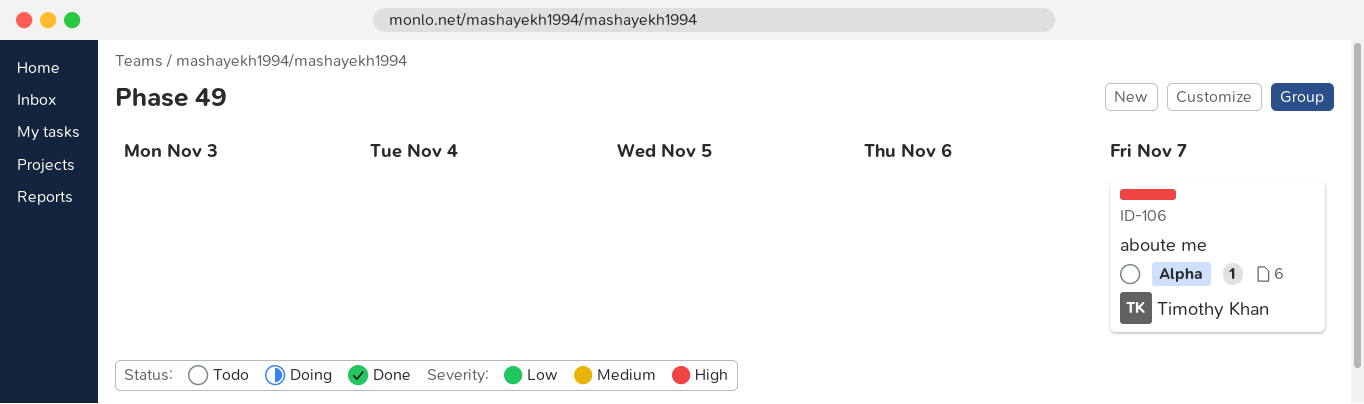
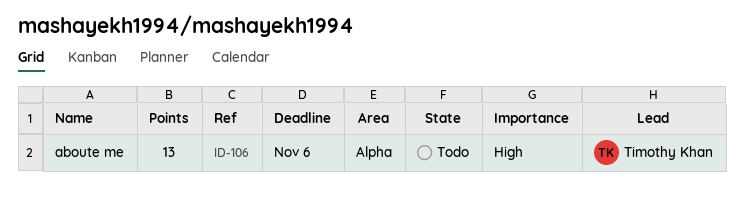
ID-106, estimate: 1 -> 13
ID-106, due: Nov 7 -> Nov 6

